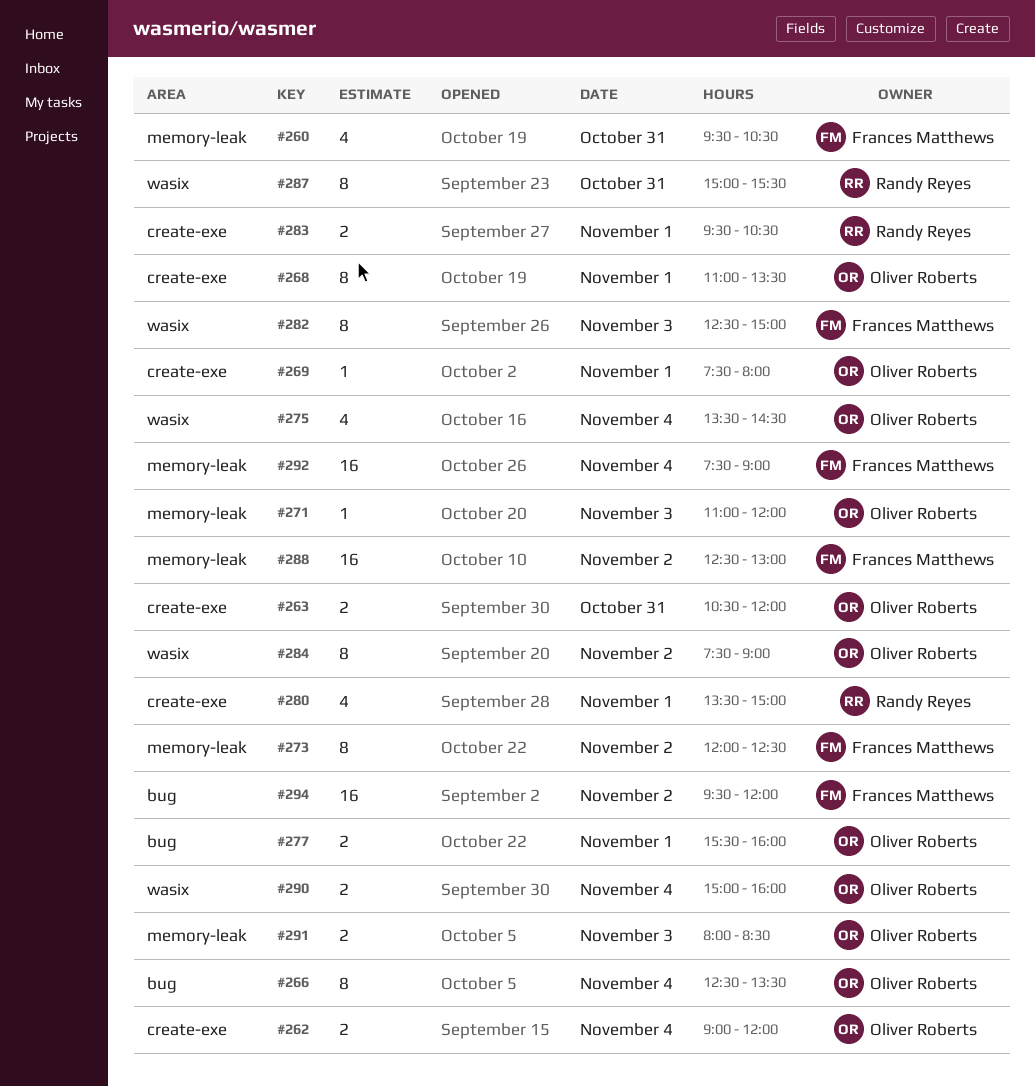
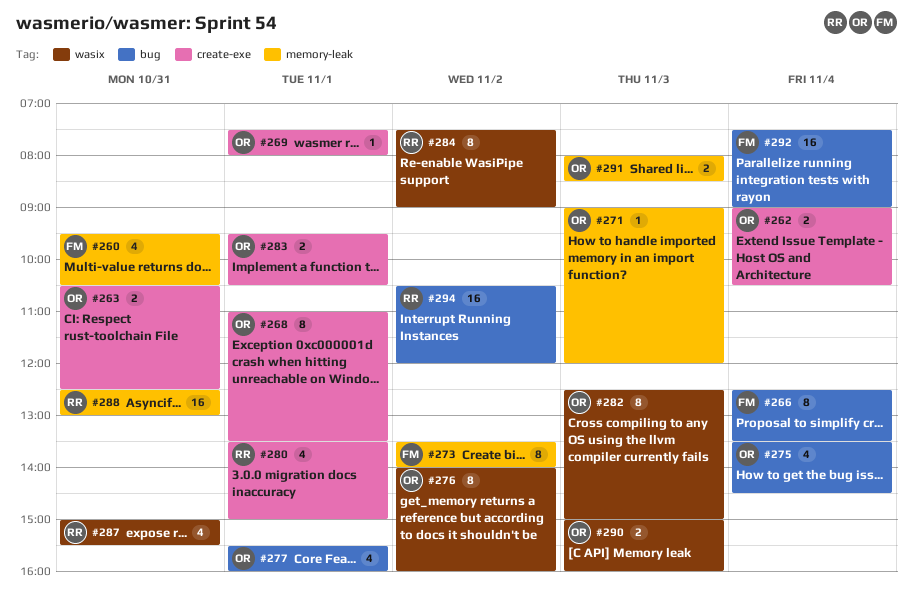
#262, ends: 12:00 -> 10:30
#263, ends: 12:00 -> 12:30
#266, owner: Oliver Roberts -> Frances Matthews
#271, begins: 11:00 -> 09:00
#273, begins: 12:00 -> 13:30
#273, ends: 12:30 -> 14:00
#275, label: wasix -> bug
#276: none -> present
#277, estimate: 2 -> 4
#282, owner: Frances Matthews -> Oliver Roberts
#283, owner: Randy Reyes -> Oliver Roberts
#284, owner: Oliver Roberts -> Randy Reyes
#287, estimate: 8 -> 4
#288, owner: Frances Matthews -> Randy Reyes
#288, day: Nov 2 -> Oct 31
#290, day: Nov 4 -> Nov 3
#292, label: memory-leak -> bug
#294, owner: Frances Matthews -> Randy Reyes
#294, begins: 09:30 -> 10:30

